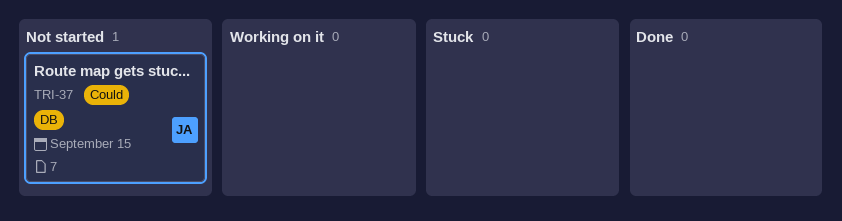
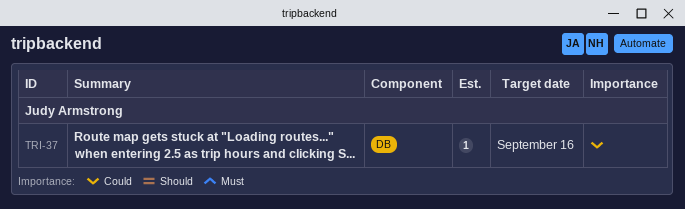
TRI-37, due: Sep 15 -> Sep 16

